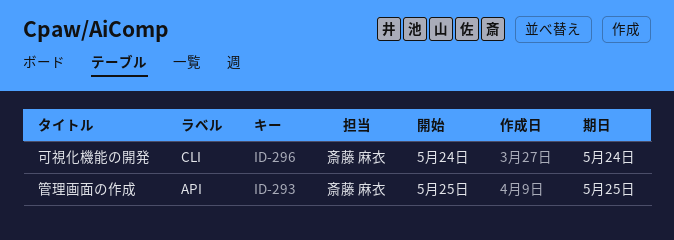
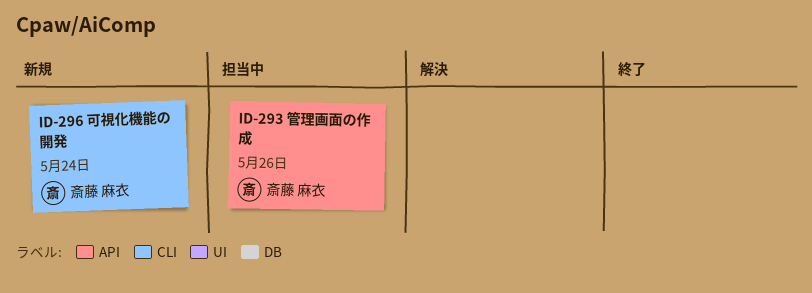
ID-293, due: May 25 -> May 26

